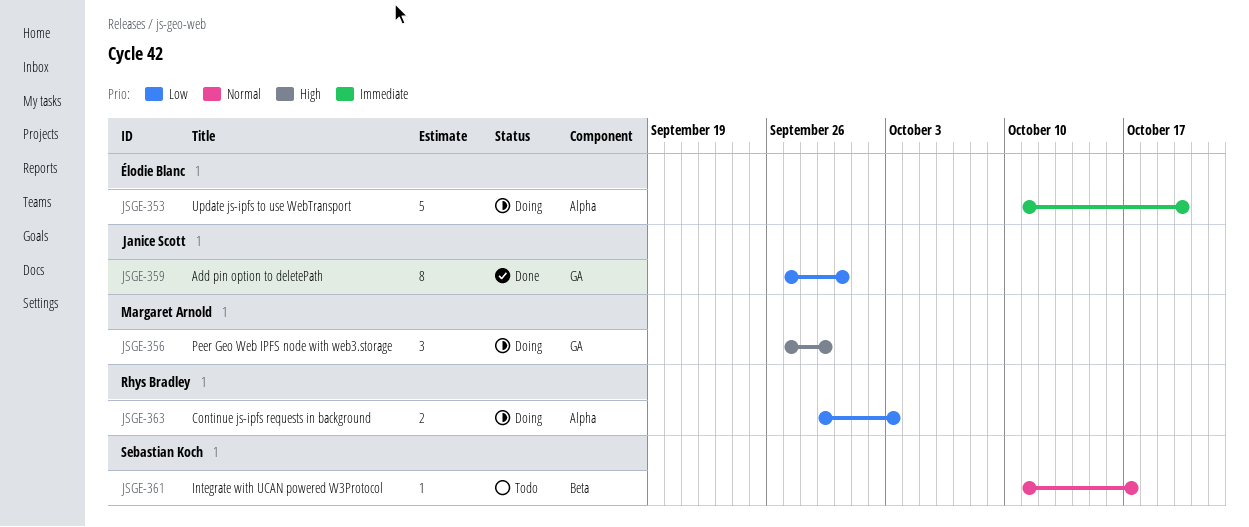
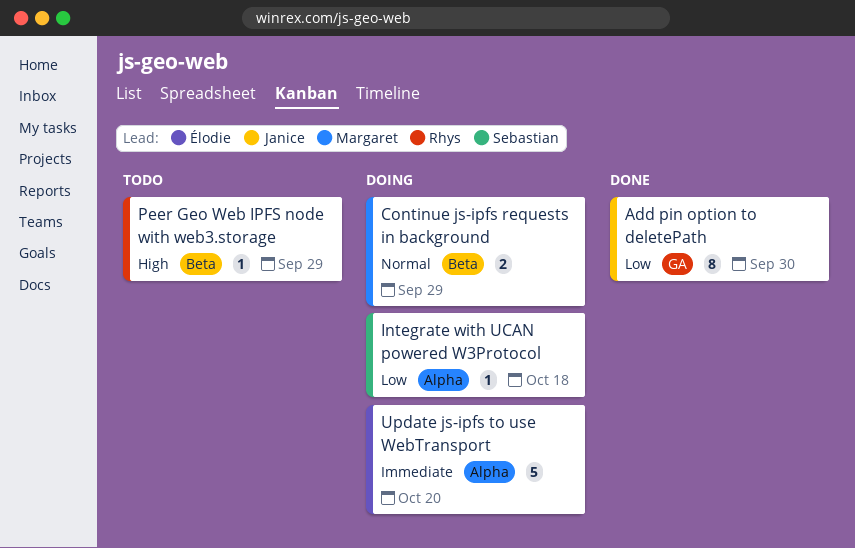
Continue js-ipfs requests in background, owner: Rhys Bradley -> Margaret Arnold
Continue js-ipfs requests in background, priority: Low -> Normal
Continue js-ipfs requests in background, label: Alpha -> Beta
Continue js-ipfs requests in background, due: Oct 3 -> Sep 29
Integrate with UCAN powered W3Protocol, status: Todo -> Doing
Integrate with UCAN powered W3Protocol, priority: Normal -> Low
Integrate with UCAN powered W3Protocol, label: Beta -> Alpha
Integrate with UCAN powered W3Protocol, due: Oct 17 -> Oct 18
Peer Geo Web IPFS node with web3.storage, status: Doing -> Todo
Peer Geo Web IPFS node with web3.storage, owner: Margaret Arnold -> Rhys Bradley
Peer Geo Web IPFS node with web3.storage, label: GA -> Beta
Peer Geo Web IPFS node with web3.storage, estimate: 3 -> 1

